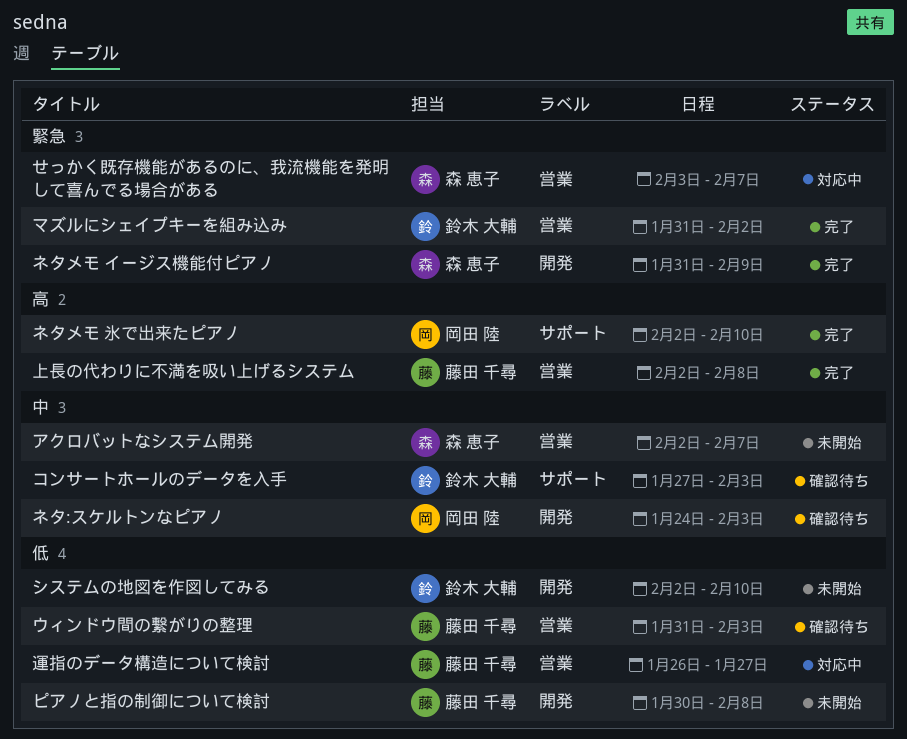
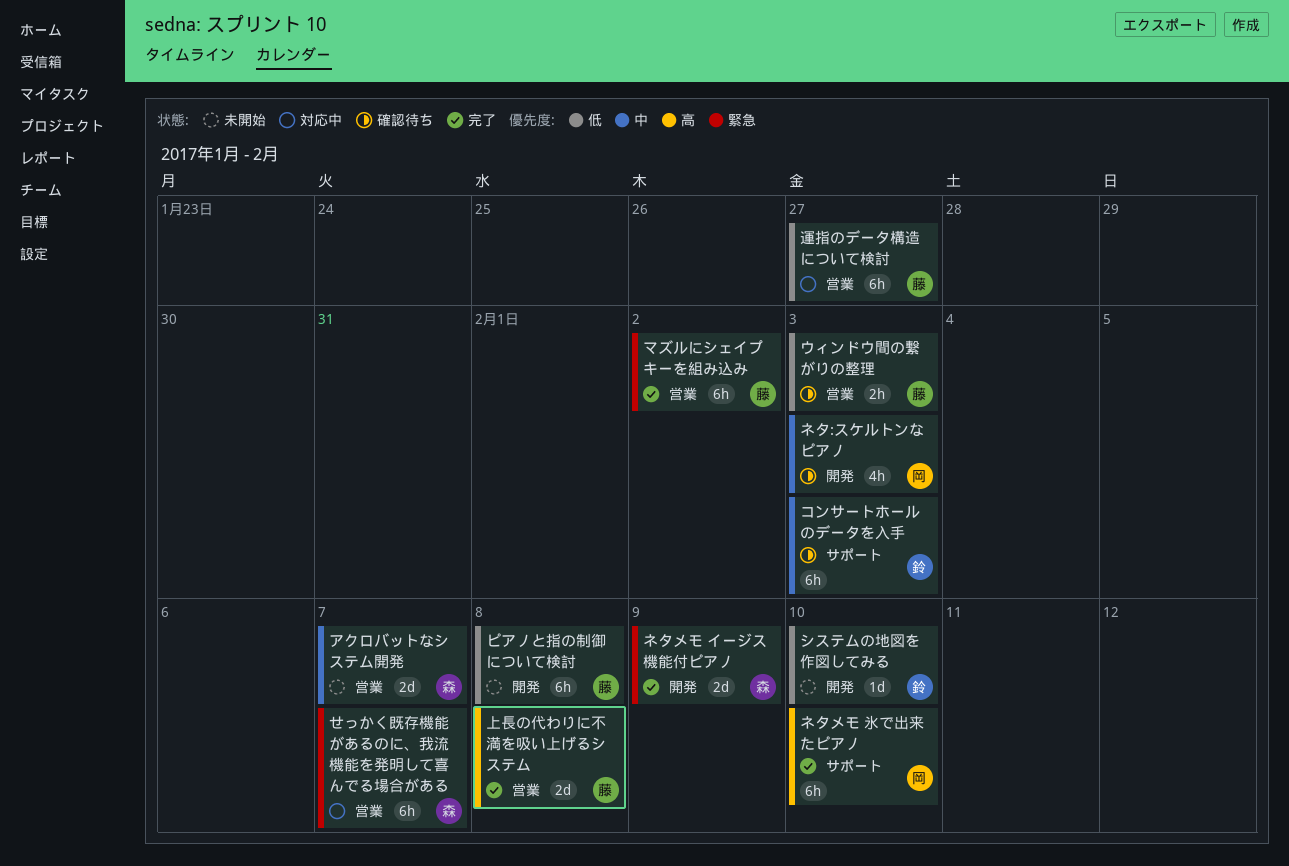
マズルにシェイプキーを組み込み, owner: 鈴木 大輔 -> 藤田 千尋

